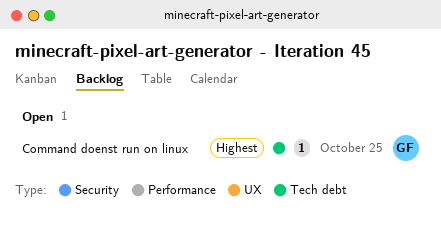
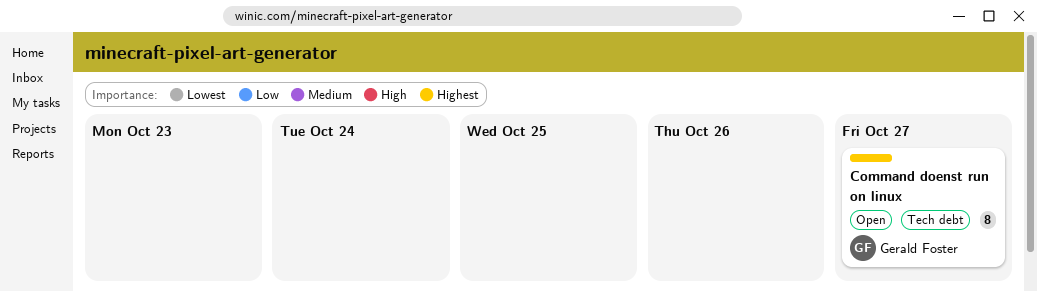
Command doenst run on linux, estimate: 1 -> 8
Command doenst run on linux, due: Oct 25 -> Oct 27

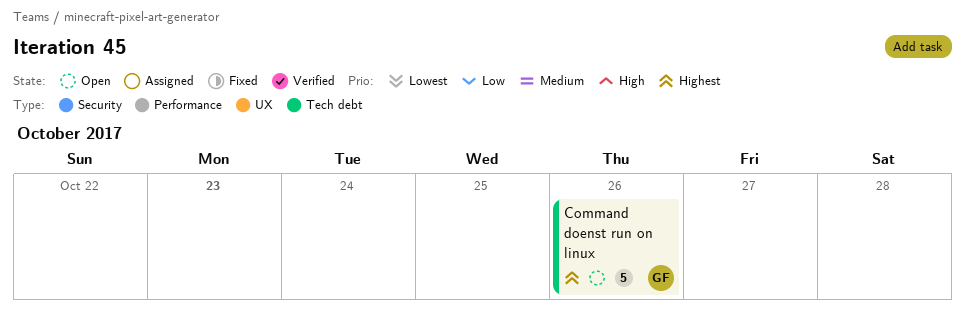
Command doenst run on linux, estimate: 8 -> 5
Command doenst run on linux, due: Oct 27 -> Oct 26

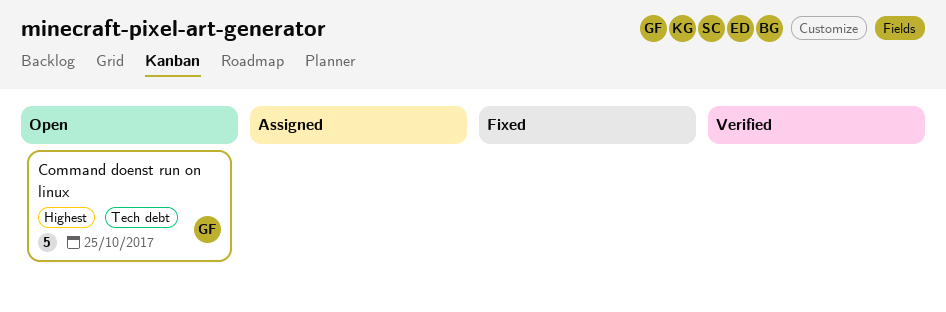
Command doenst run on linux, due: Oct 26 -> Oct 25

